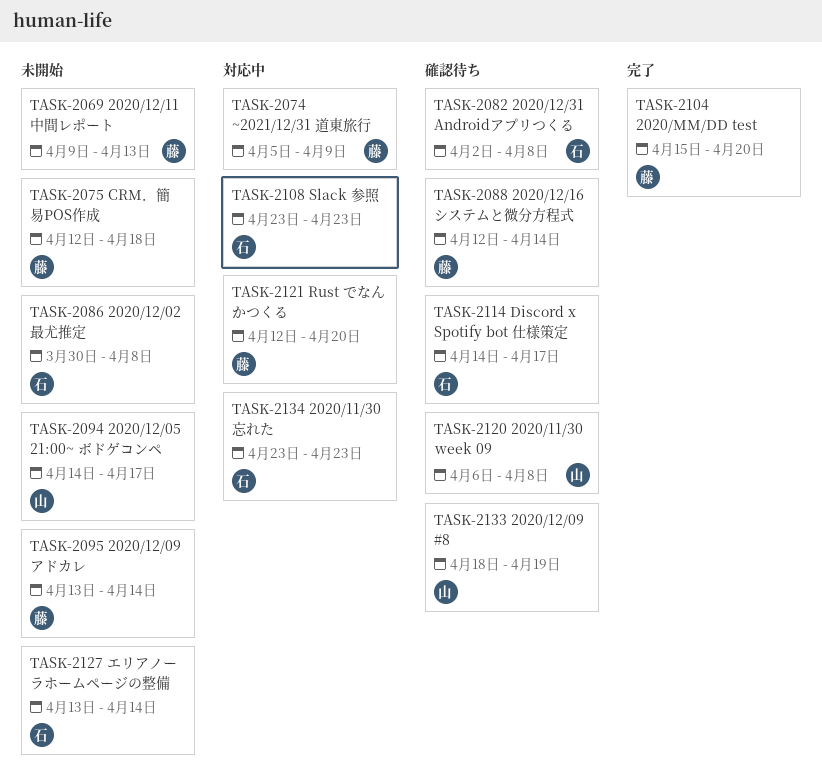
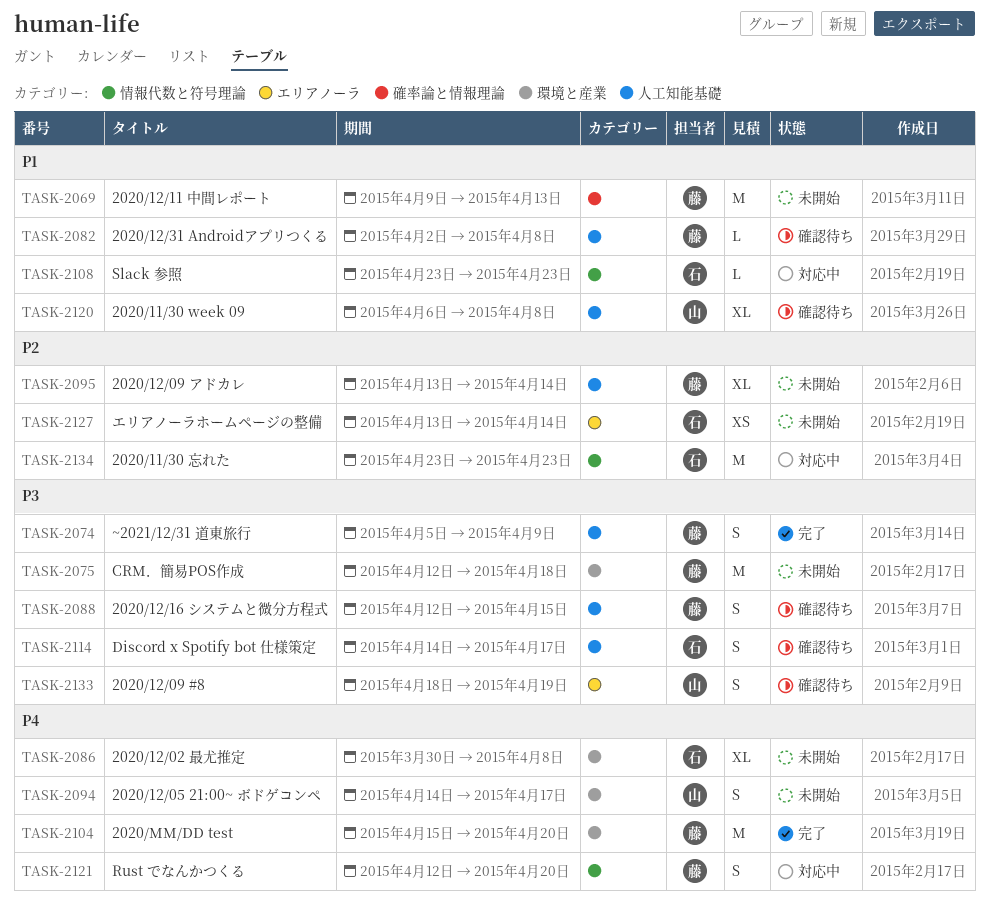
TASK-2074, status: 対応中 -> 完了
TASK-2082, owner: 石 -> 藤
TASK-2088, due: Apr 14 -> Apr 15

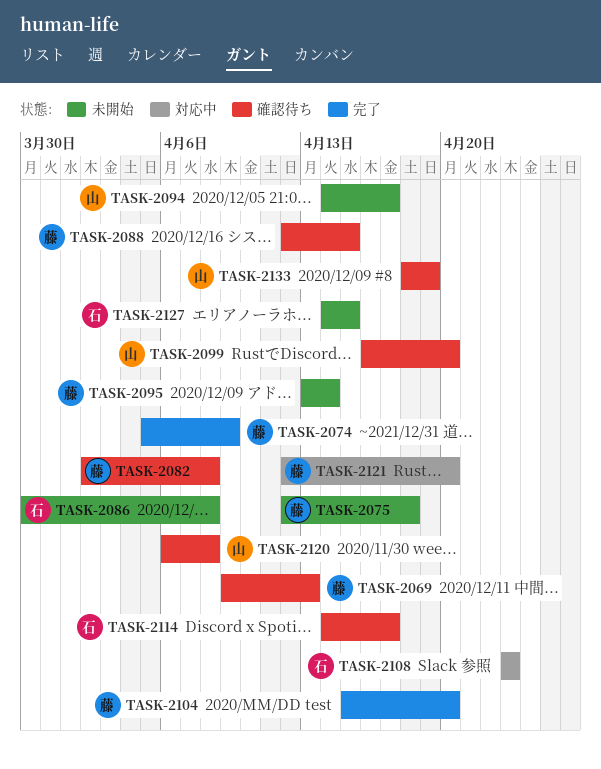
TASK-2069, status: 未開始 -> 確認待ち
TASK-2099: none -> present
TASK-2127, start: Apr 13 -> Apr 14
TASK-2127, due: Apr 14 -> Apr 15
TASK-2134: present -> none

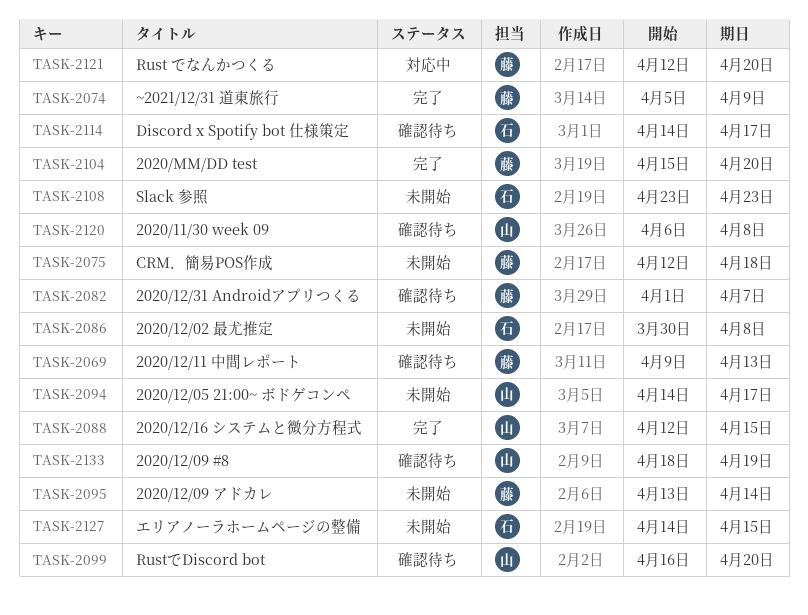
TASK-2082, start: Apr 2 -> Apr 1
TASK-2082, due: Apr 8 -> Apr 7
TASK-2088, status: 確認待ち -> 完了
TASK-2088, owner: 藤 -> 山
TASK-2108, status: 対応中 -> 未開始

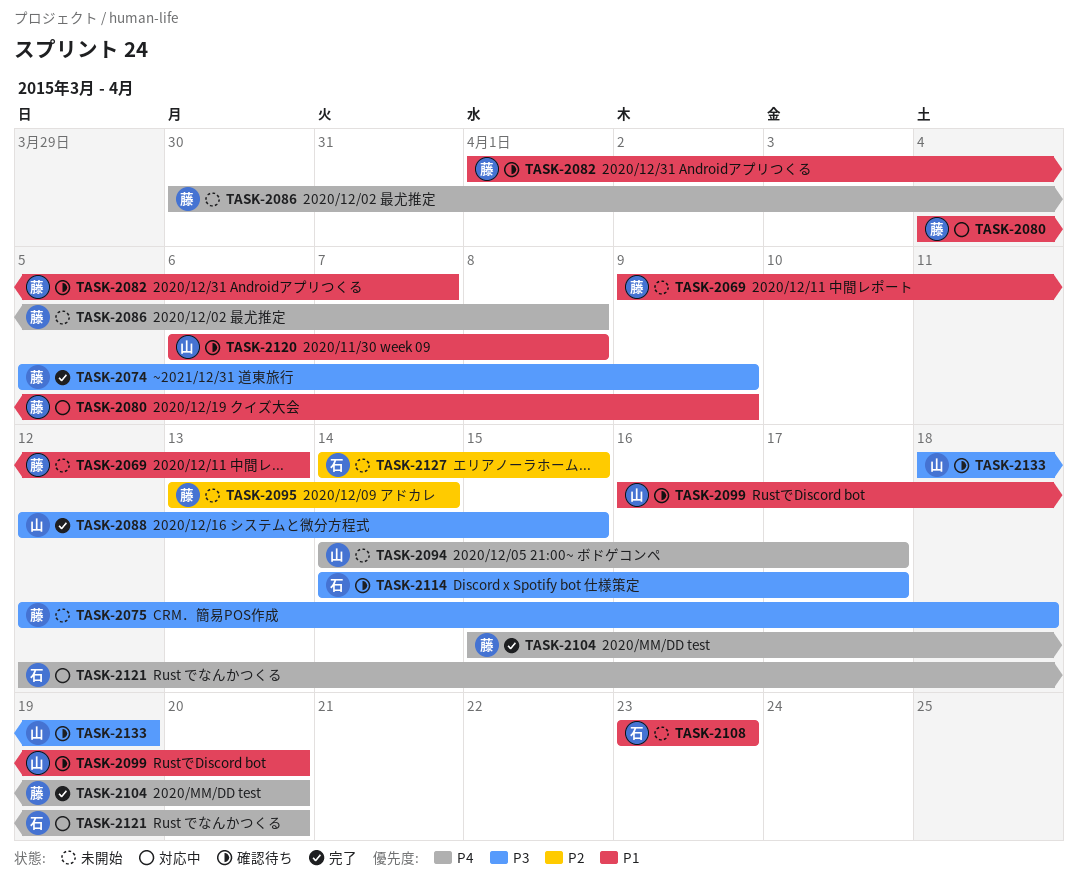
TASK-2069, status: 確認待ち -> 未開始
TASK-2080: none -> present
TASK-2086, owner: 石 -> 藤
TASK-2121, owner: 藤 -> 石

